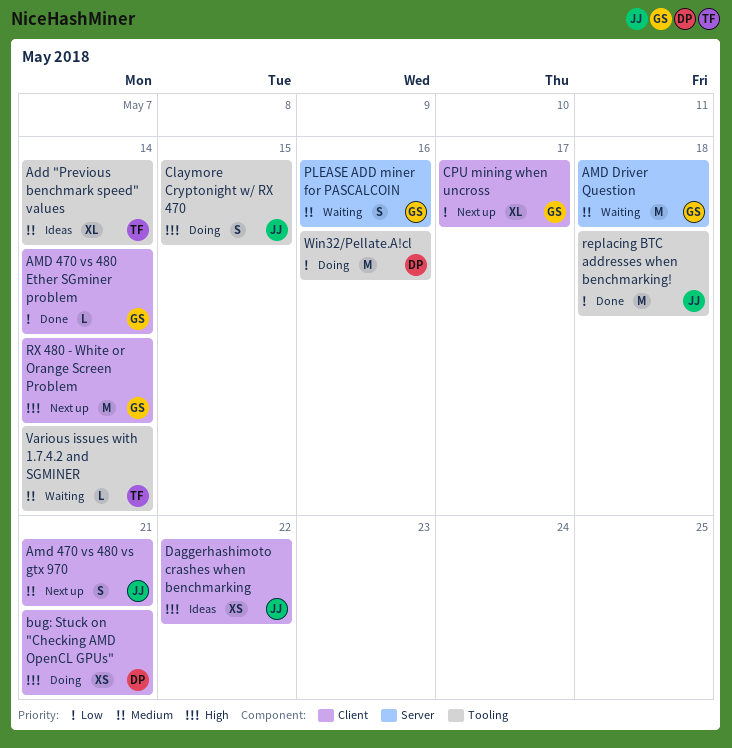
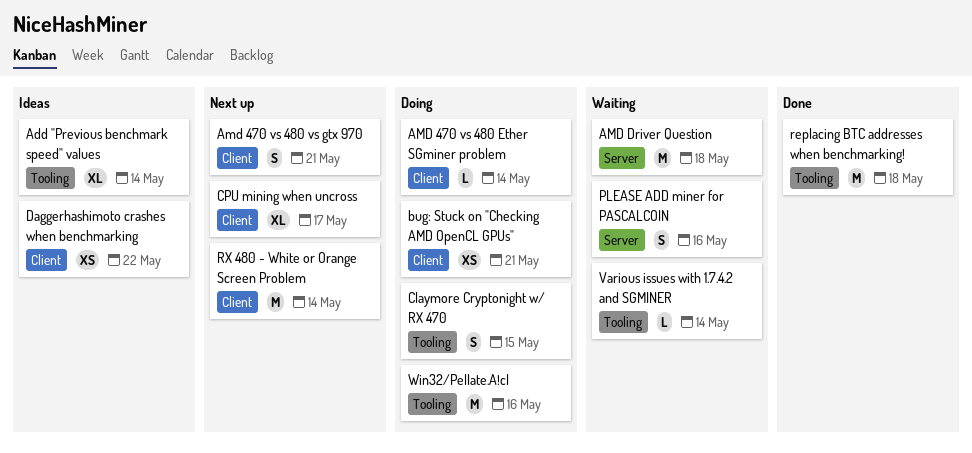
AMD 470 vs 480 Ether SGminer problem, status: Done -> Doing

